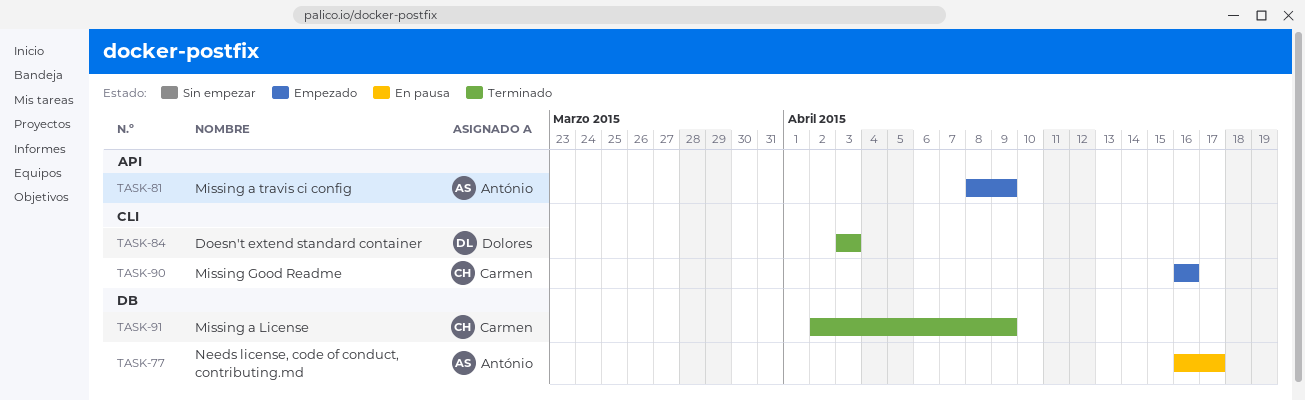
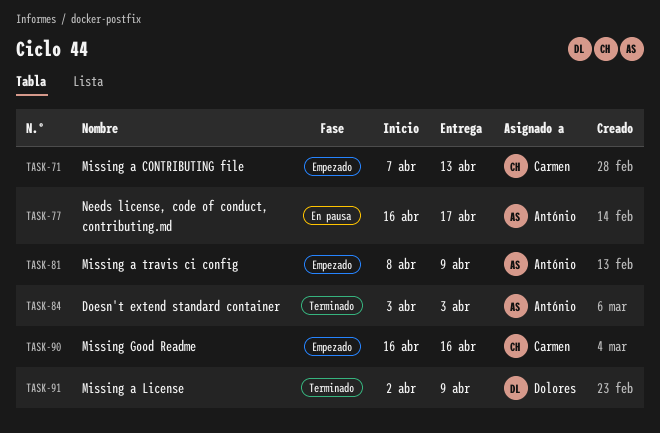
TASK-71: none -> present
TASK-84, owner: Dolores -> António
TASK-91, owner: Carmen -> Dolores

